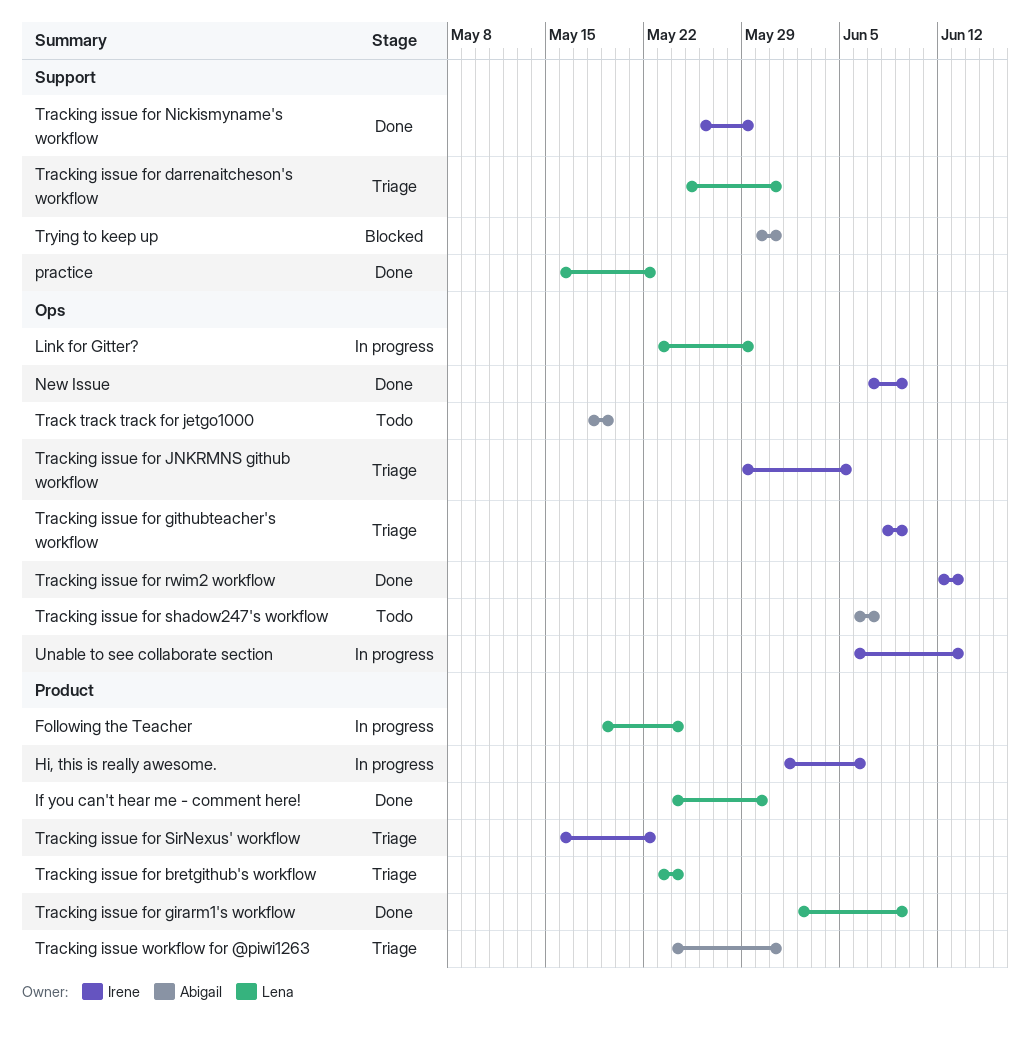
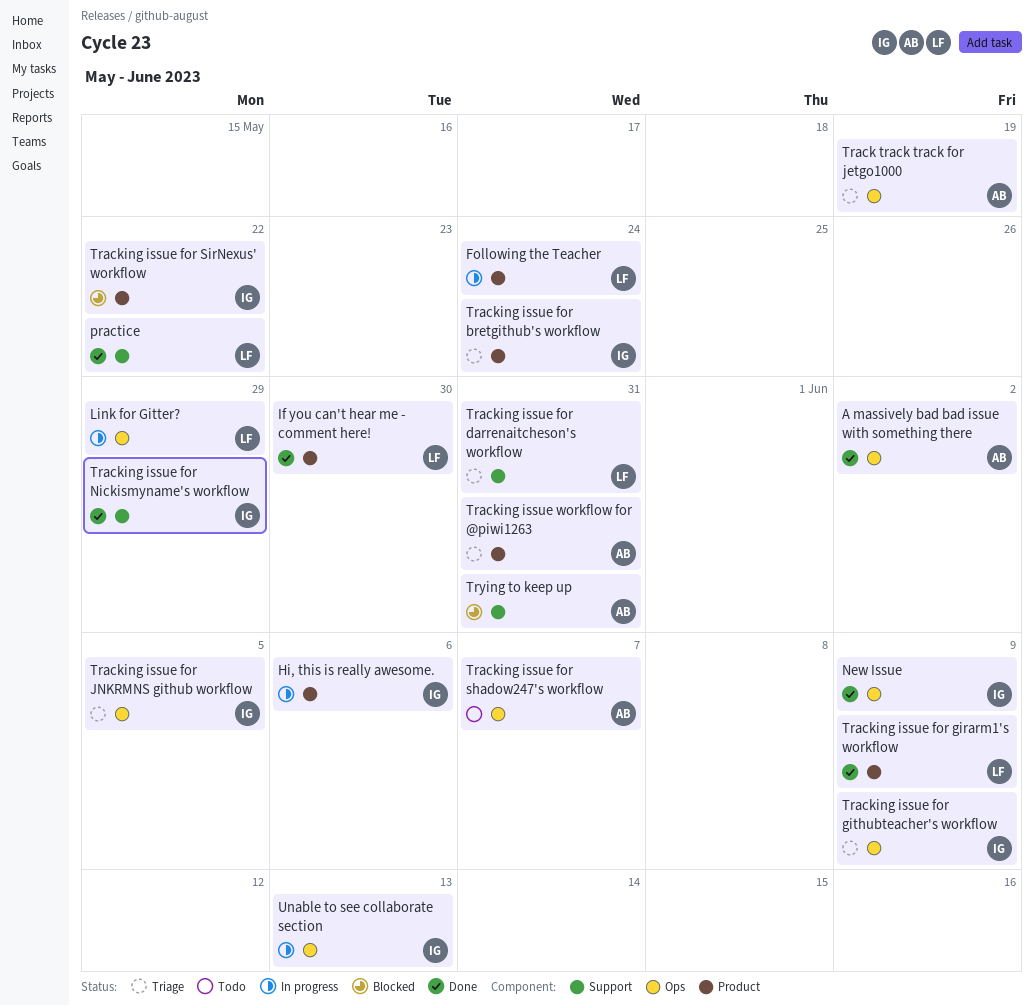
A massively bad bad issue with something there: none -> present
Track track track for jetgo1000, status: Todo -> Triage
Tracking issue for bretgithub's workflow, owner: Lena -> Irene
Tracking issue for rwim2 workflow: present -> none
Tracking issue for SirNexus' workflow, status: Triage -> Blocked

